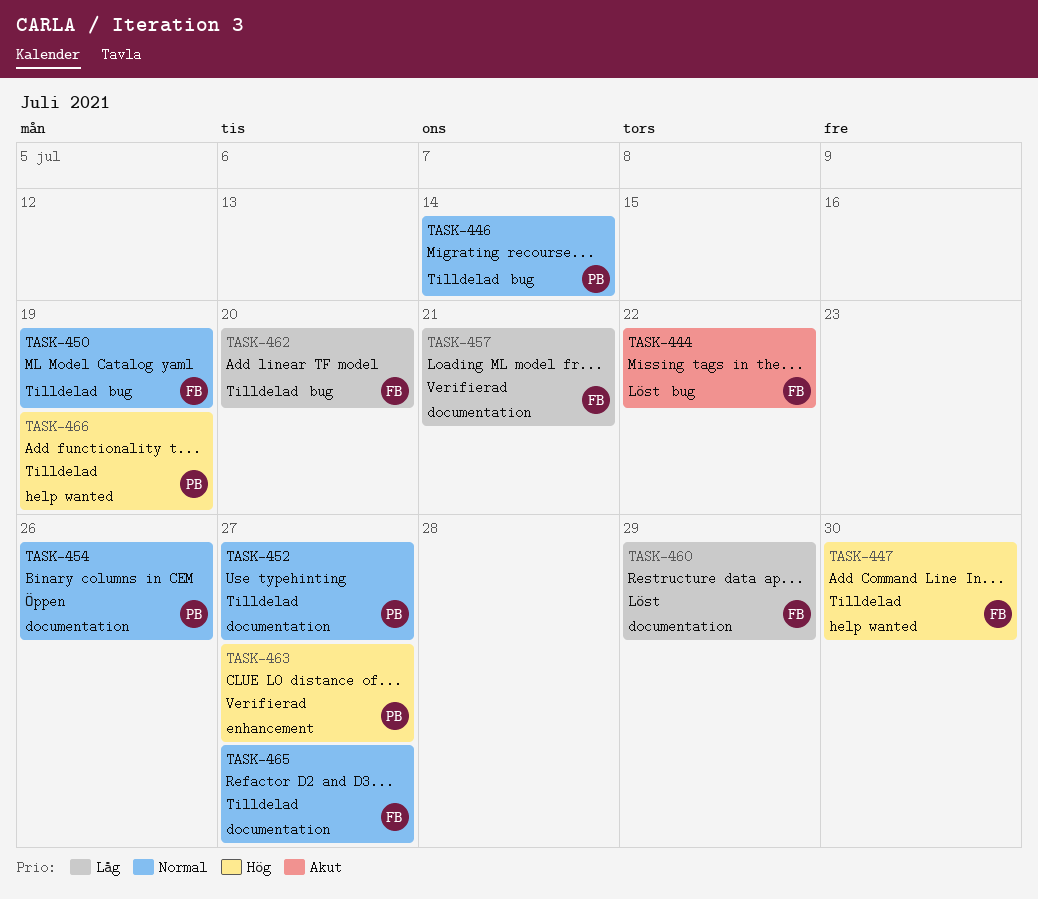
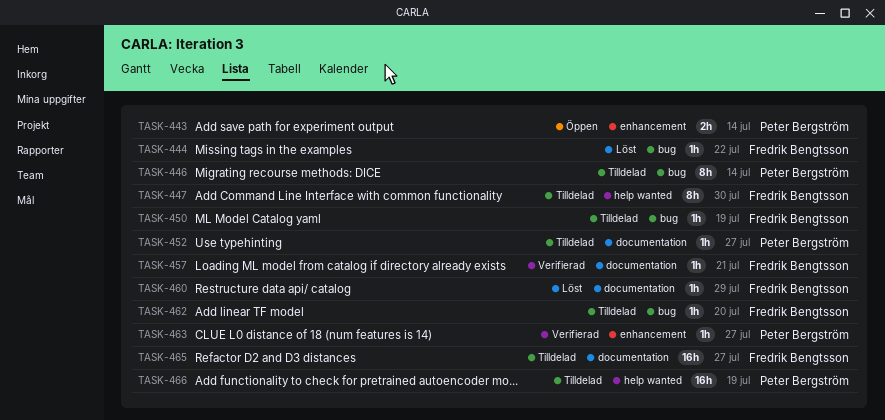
TASK-443: none -> present
TASK-454: present -> none

